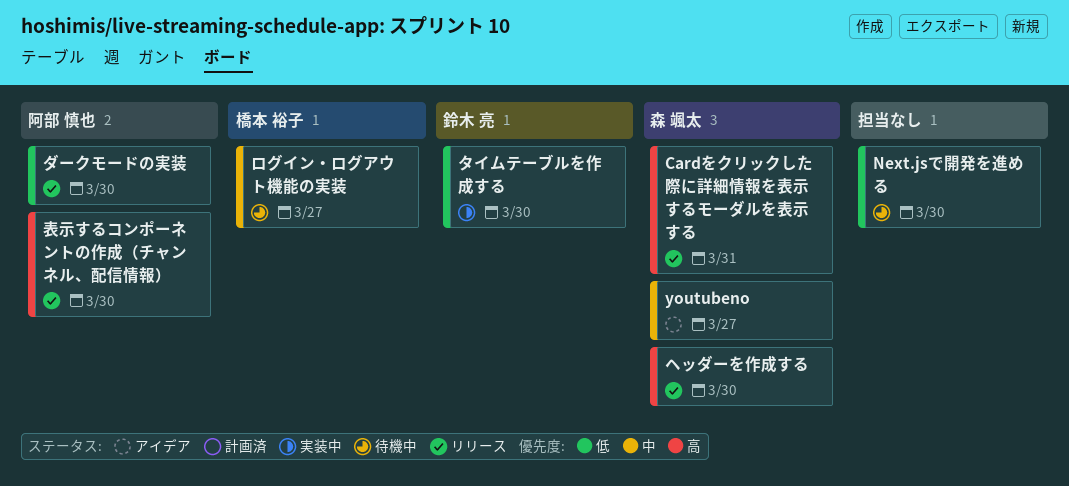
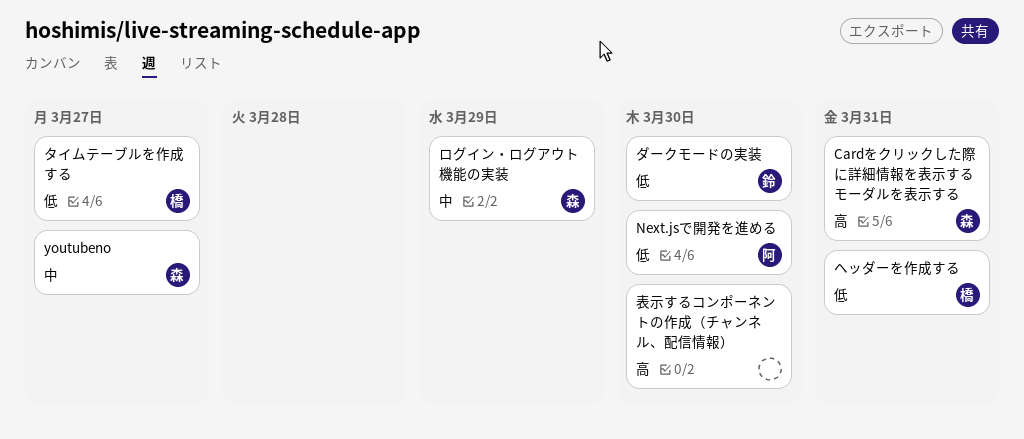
Next.jsで開発を進める, owner: none -> 阿部 慎也
タイムテーブルを作成する, owner: 鈴木 亮 -> 橋本 裕子
タイムテーブルを作成する, due: Mar 30 -> Mar 27
ダークモードの実装, owner: 阿部 慎也 -> 鈴木 亮
ヘッダーを作成する, owner: 森 颯太 -> 橋本 裕子
ヘッダーを作成する, priority: 高 -> 低
ヘッダーを作成する, due: Mar 30 -> Mar 31
ログイン・ログアウト機能の実装, owner: 橋本 裕子 -> 森 颯太
ログイン・ログアウト機能の実装, due: Mar 27 -> Mar 29
表示するコンポーネントの作成（チャンネル、配信情報）, owner: 阿部 慎也 -> none

